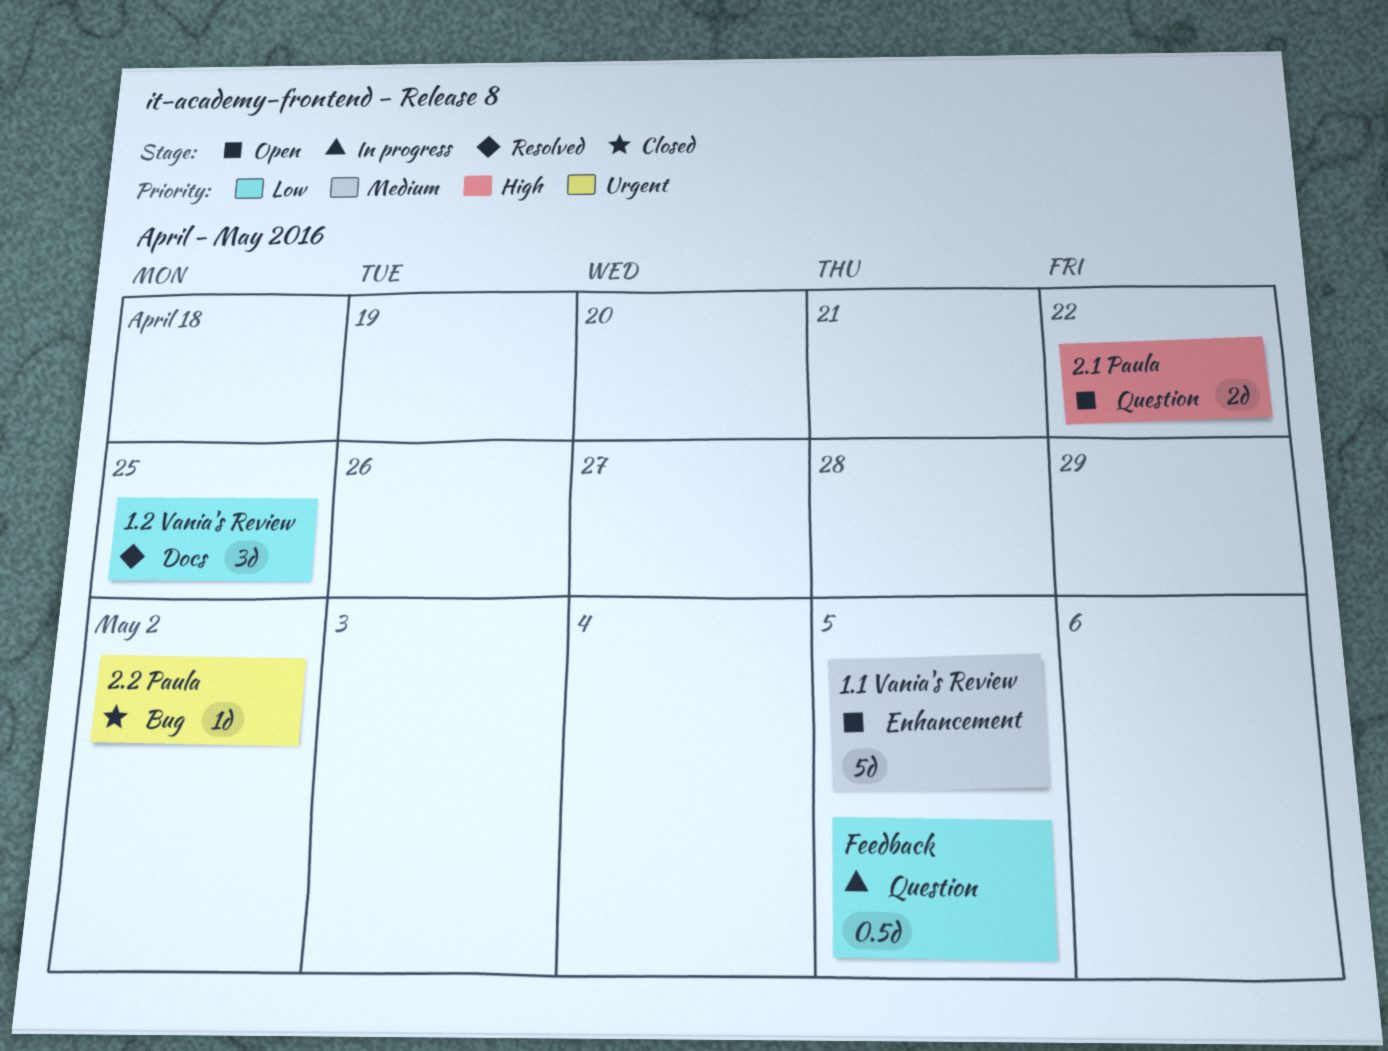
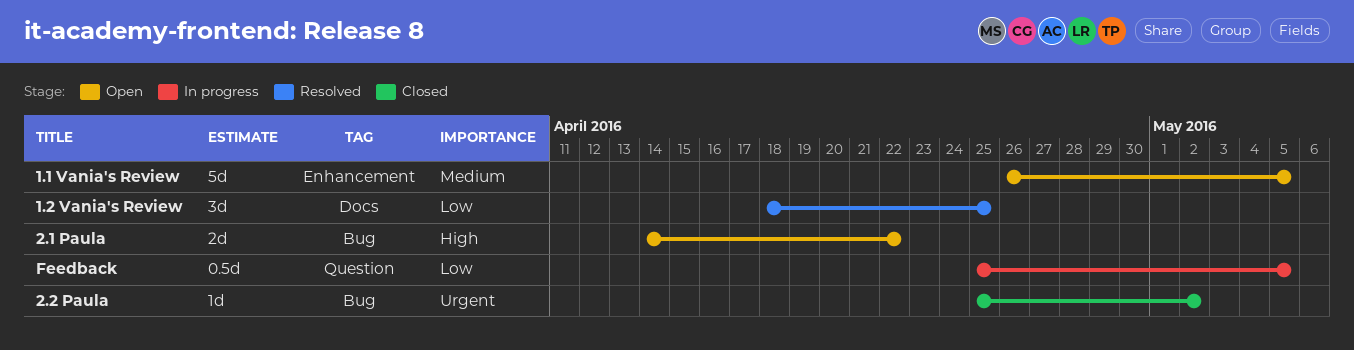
2.1 Paula, label: Question -> Bug

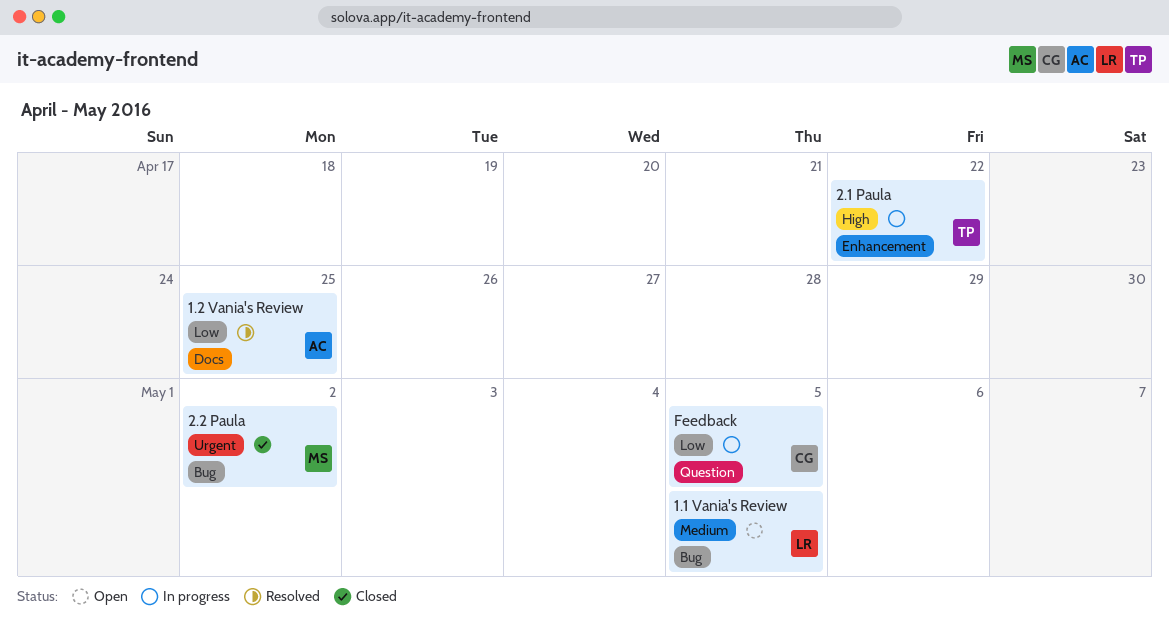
1.1 Vania's Review, label: Enhancement -> Bug
2.1 Paula, status: Open -> In progress
2.1 Paula, label: Bug -> Enhancement

